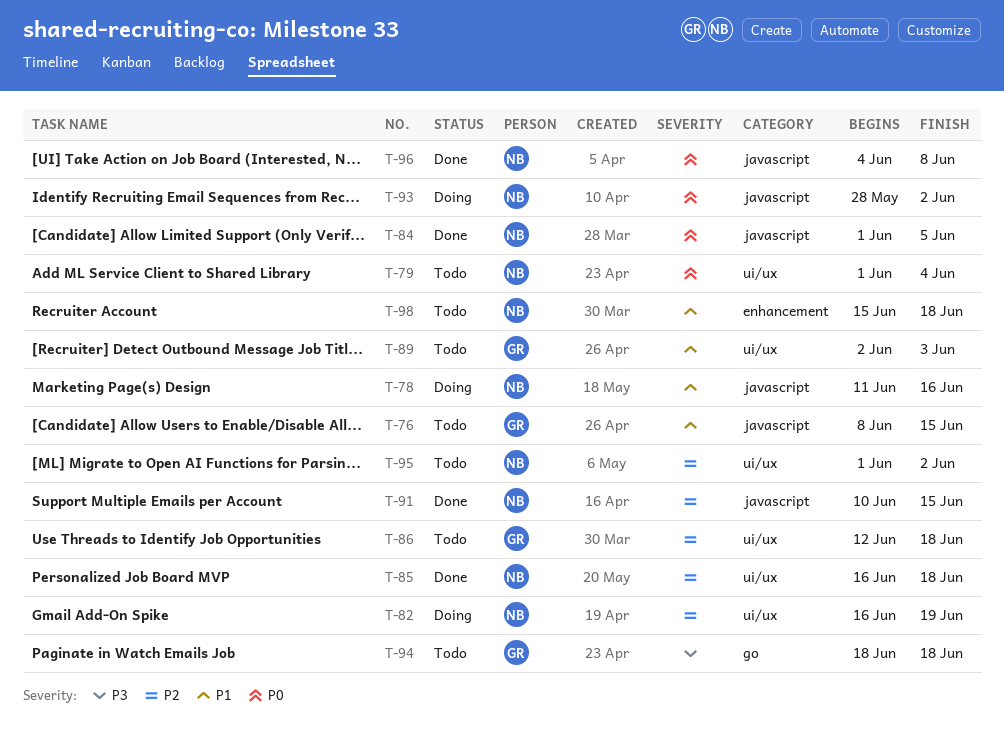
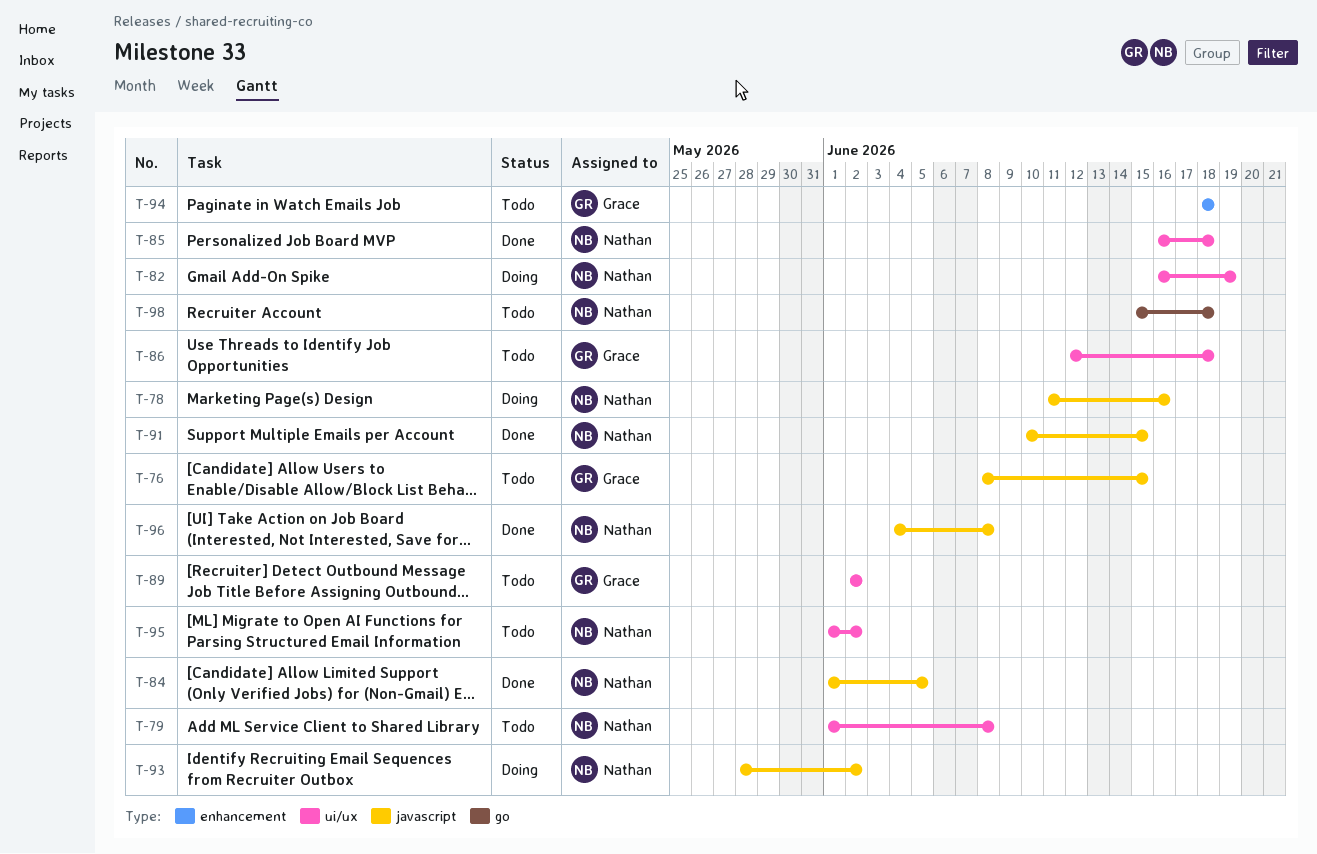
T-79, due: Jun 4 -> Jun 8
T-89, due: Jun 3 -> Jun 2
T-94, label: go -> enhancement
T-98, label: enhancement -> go

